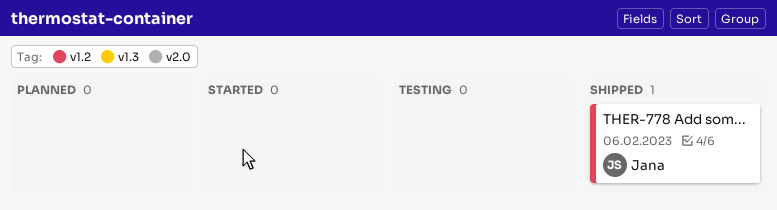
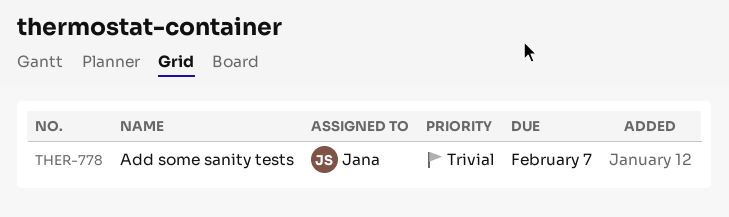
THER-778, due: Feb 6 -> Feb 7

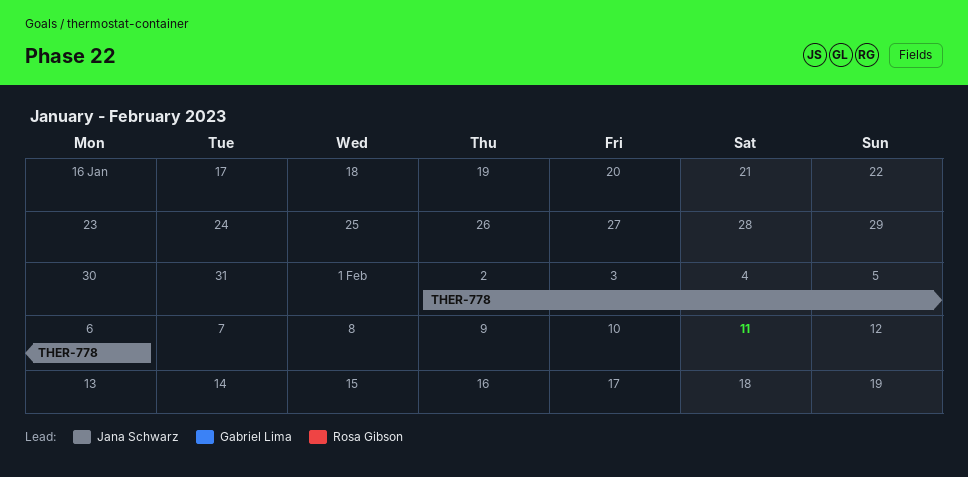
THER-778, due: Feb 7 -> Feb 6

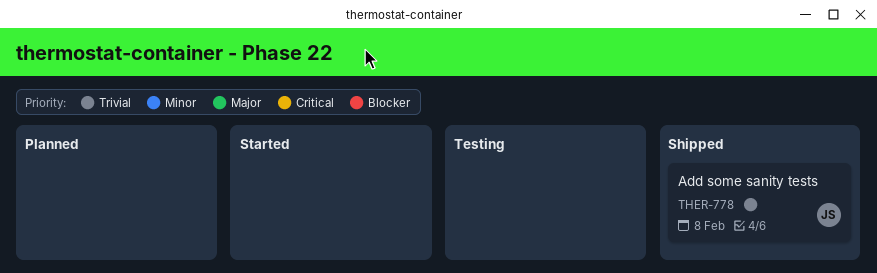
THER-778, due: Feb 6 -> Feb 8

